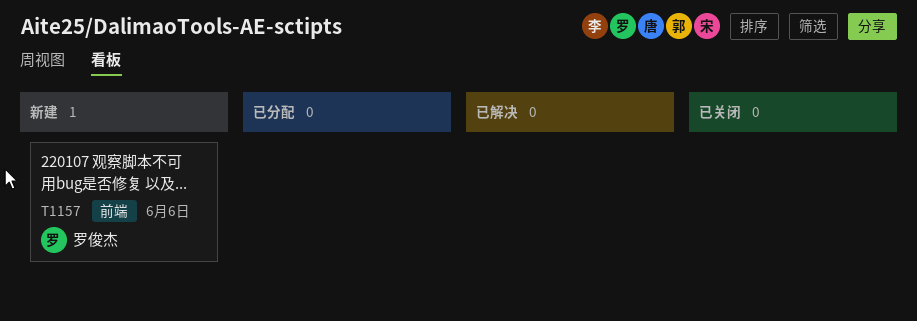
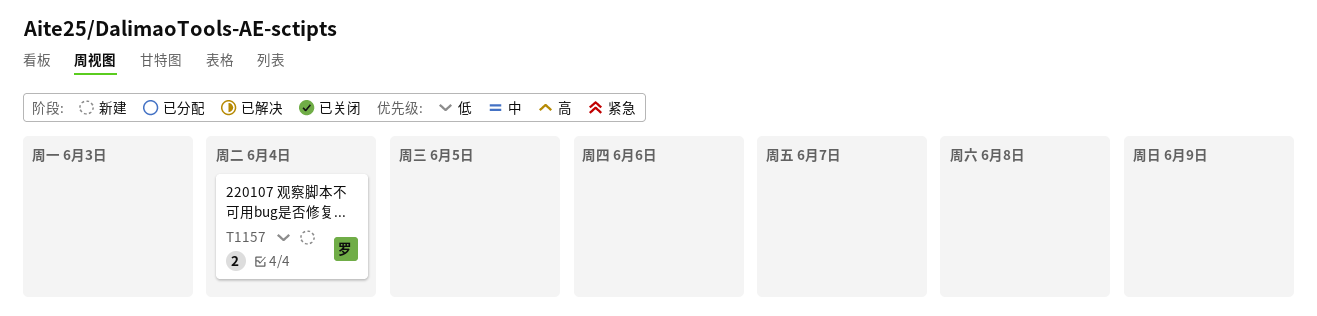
T1157, due: Jun 6 -> Jun 4

